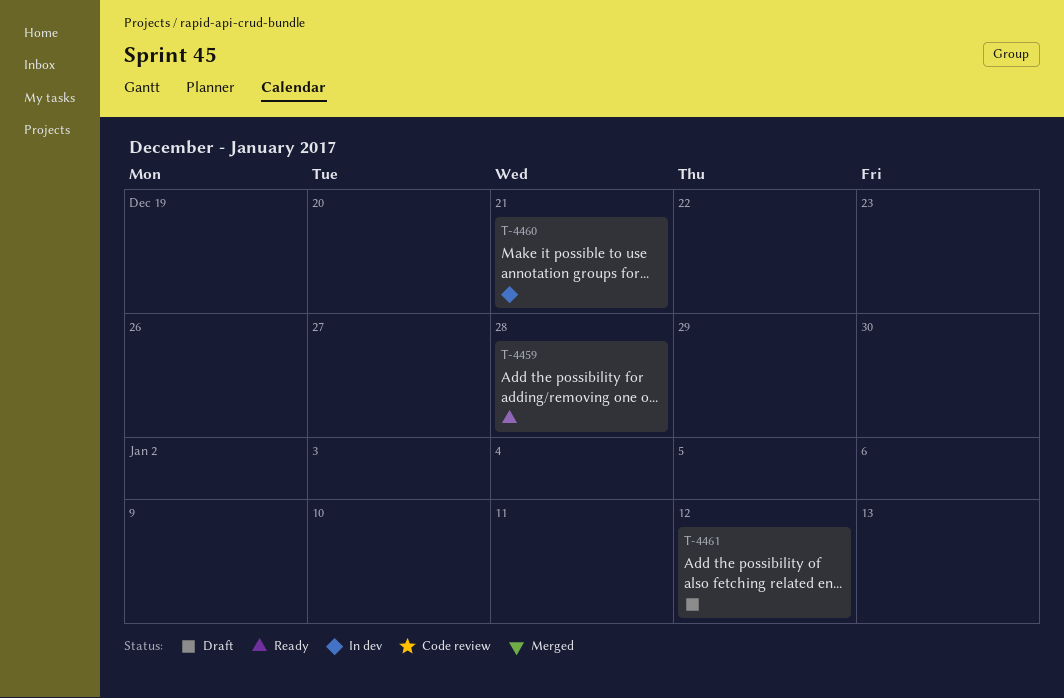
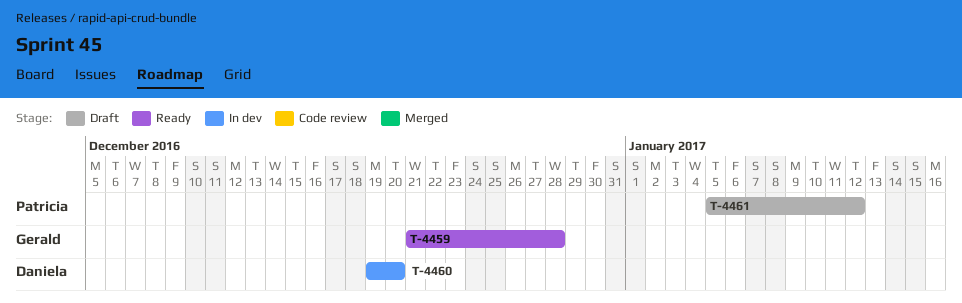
T-4460, due: Dec 21 -> Dec 20

